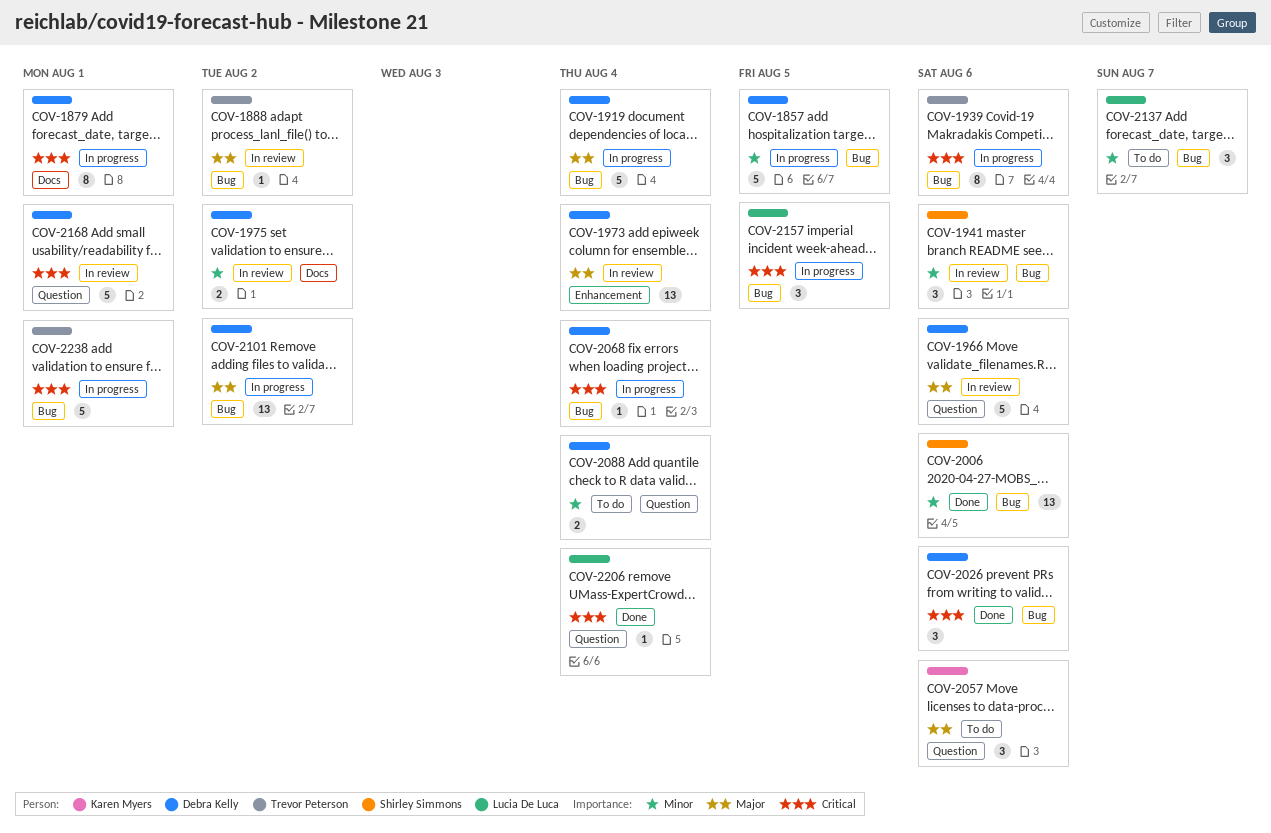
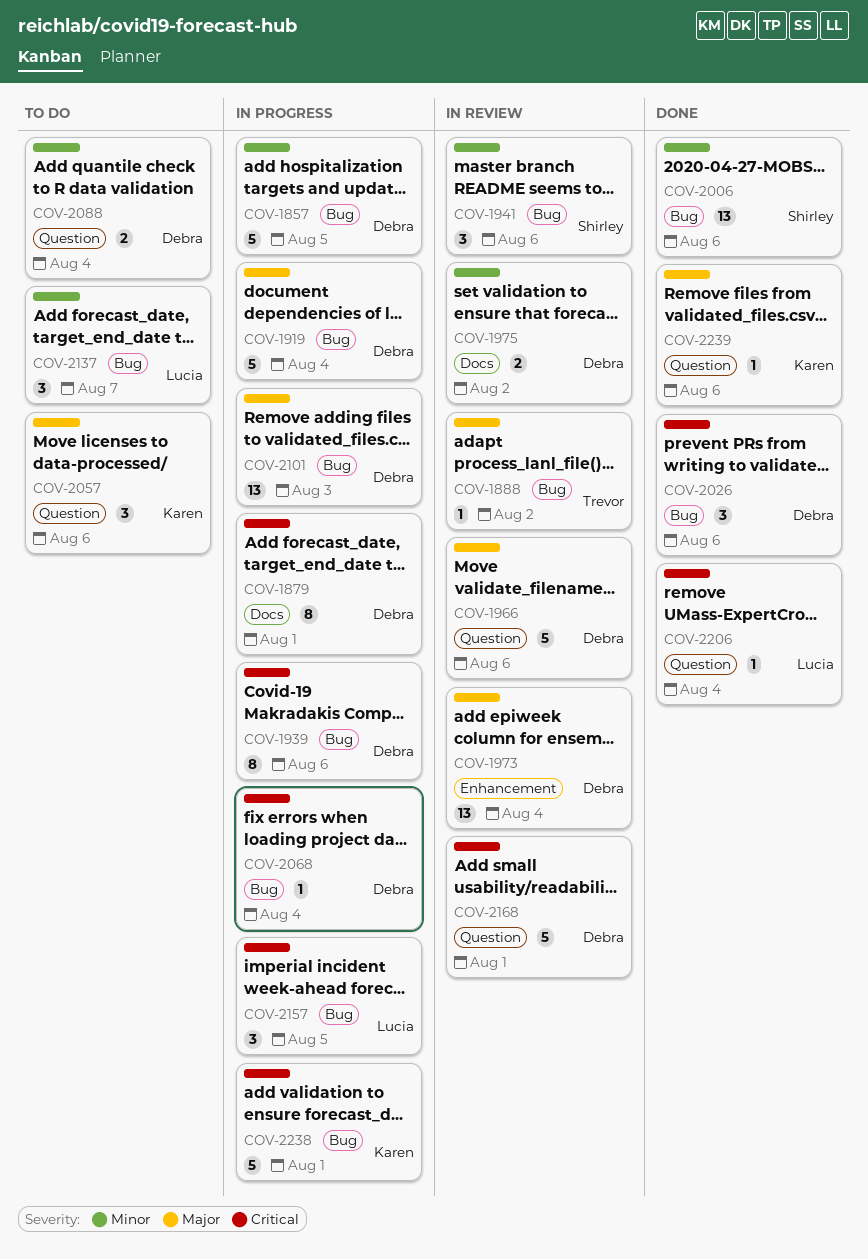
COV-1939, owner: Trevor Peterson -> Debra Kelly
COV-2101, due: Aug 2 -> Aug 3
COV-2238, owner: Trevor Peterson -> Karen Myers
COV-2239: none -> present

